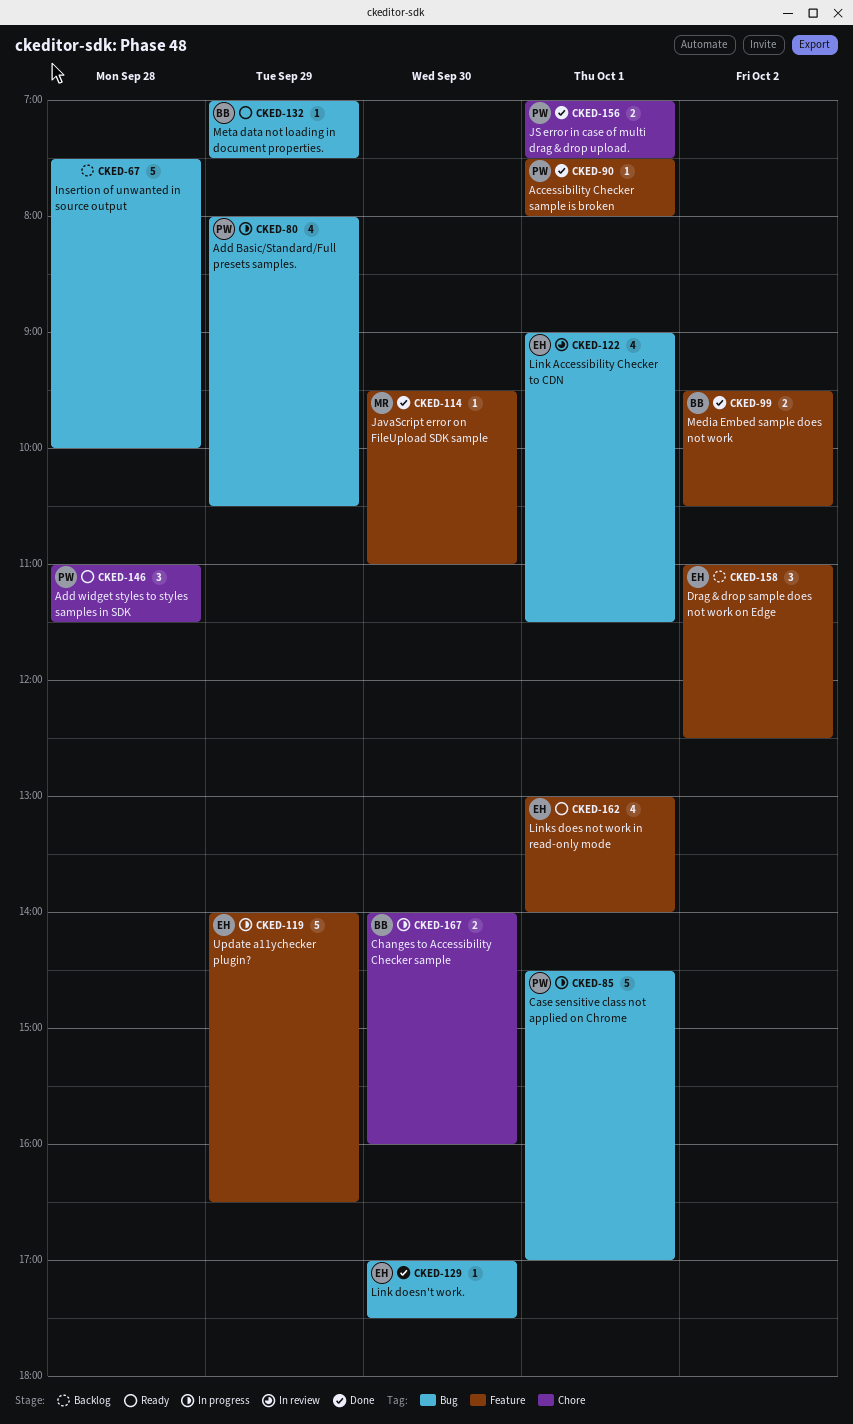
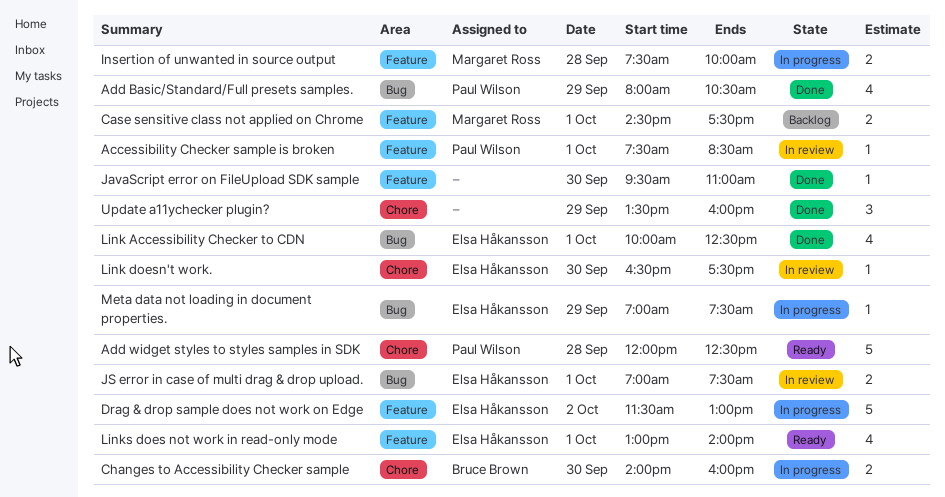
Accessibility Checker sample is broken, status: Done -> In review
Accessibility Checker sample is broken, ends: 08:00 -> 08:30
Add Basic/Standard/Full presets samples., status: In progress -> Done
Add widget styles to styles samples in SDK, estimate: 3 -> 5
Add widget styles to styles samples in SDK, begins: 11:00 -> 12:00
Add widget styles to styles samples in SDK, ends: 11:30 -> 12:30
Case sensitive class not applied on Chrome, status: In progress -> Backlog
Case sensitive class not applied on Chrome, owner: Paul Wilson -> Margaret Ross
Case sensitive class not applied on Chrome, label: Bug -> Feature
Case sensitive class not applied on Chrome, estimate: 5 -> 2
Case sensitive class not applied on Chrome, ends: 17:00 -> 17:30
Drag & drop sample does not work on Edge, status: Backlog -> In progress
Drag & drop sample does not work on Edge, estimate: 3 -> 5
Drag & drop sample does not work on Edge, begins: 11:00 -> 11:30
Drag & drop sample does not work on Edge, ends: 12:30 -> 13:00
Insertion of unwanted in source output, status: Backlog -> In progress
Insertion of unwanted in source output, owner: none -> Margaret Ross
Insertion of unwanted in source output, label: Bug -> Feature
Insertion of unwanted in source output, estimate: 5 -> 2
JavaScript error on FileUpload SDK sample, owner: Margaret Ross -> none
JS error in case of multi drag & drop upload., status: Done -> In review
JS error in case of multi drag & drop upload., owner: Paul Wilson -> Elsa Håkansson
JS error in case of multi drag & drop upload., label: Chore -> Bug
Link Accessibility Checker to CDN, status: In review -> Done
Link Accessibility Checker to CDN, begins: 09:00 -> 10:00
Link Accessibility Checker to CDN, ends: 11:30 -> 12:30
Link doesn't work., status: Done -> In review
Link doesn't work., label: Bug -> Chore
Link doesn't work., begins: 17:00 -> 16:30
Media Embed sample does not work: present -> none
Meta data not loading in document properties., status: Ready -> In progress
Meta data not loading in document properties., owner: Bruce Brown -> Elsa Håkansson
Update a11ychecker plugin?, status: In progress -> Done
Update a11ychecker plugin?, owner: Elsa Håkansson -> none
Update a11ychecker plugin?, label: Feature -> Chore
Update a11ychecker plugin?, estimate: 5 -> 3
Update a11ychecker plugin?, begins: 14:00 -> 13:30
Update a11ychecker plugin?, ends: 16:30 -> 16:00

